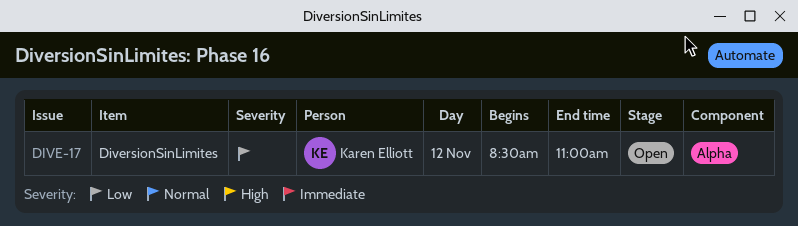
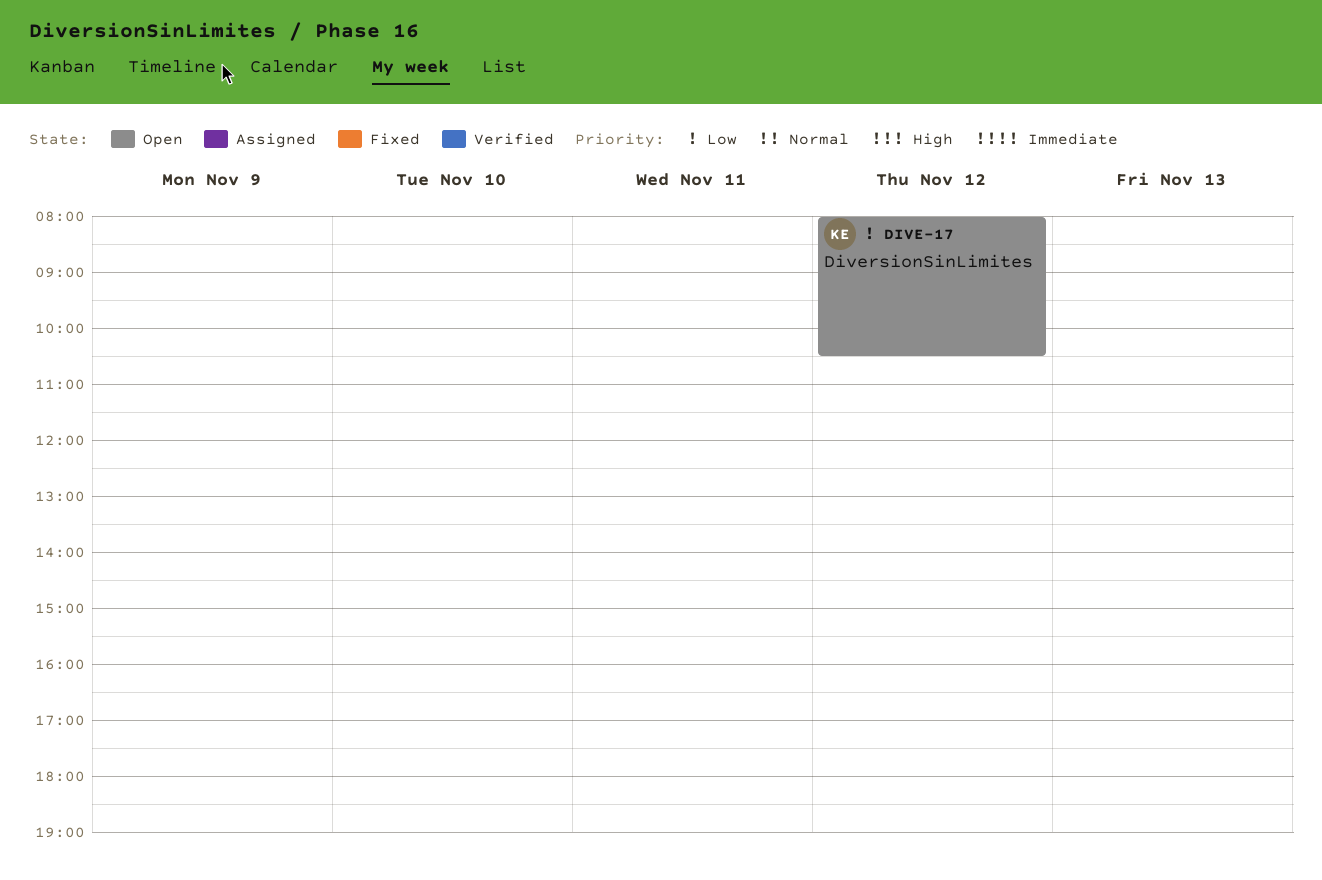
DIVE-17, begins: 08:30 -> 08:00
DIVE-17, ends: 11:00 -> 10:30

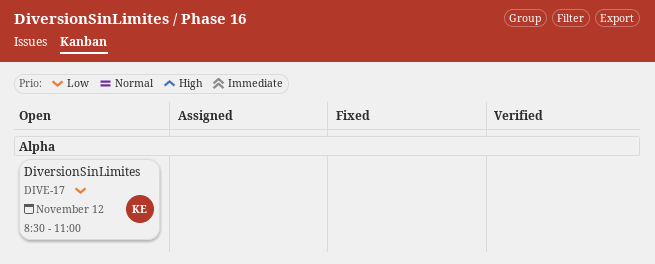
DIVE-17, begins: 08:00 -> 08:30
DIVE-17, ends: 10:30 -> 11:00

